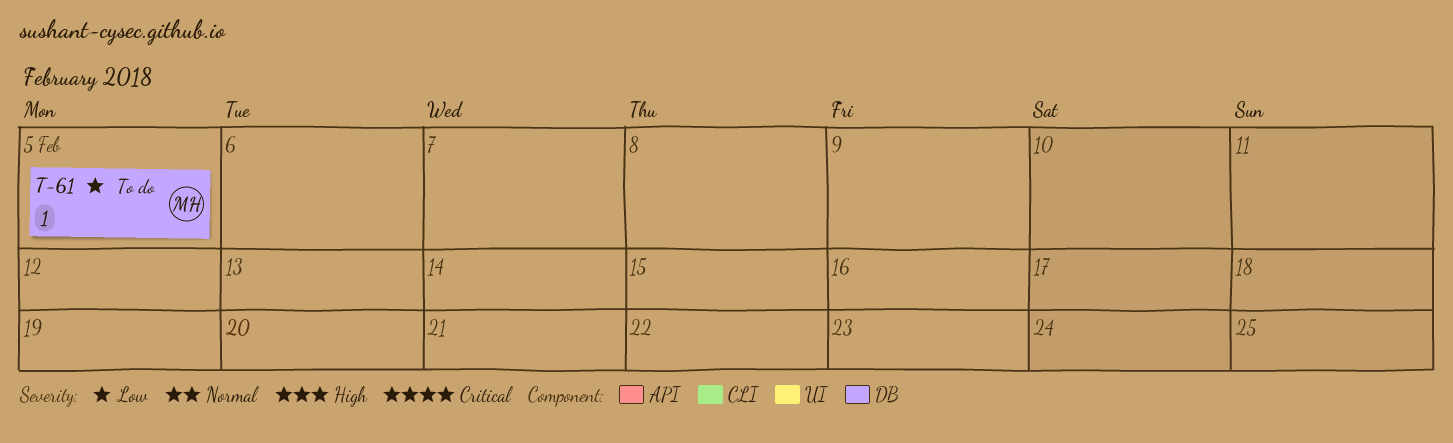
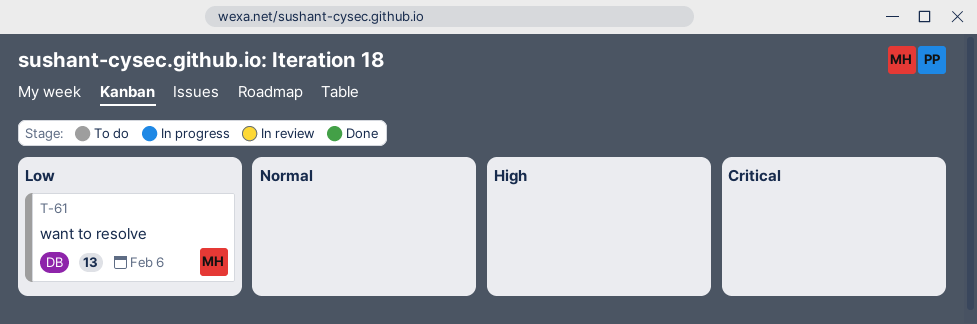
T-61, estimate: 1 -> 13
T-61, due: Feb 5 -> Feb 6

